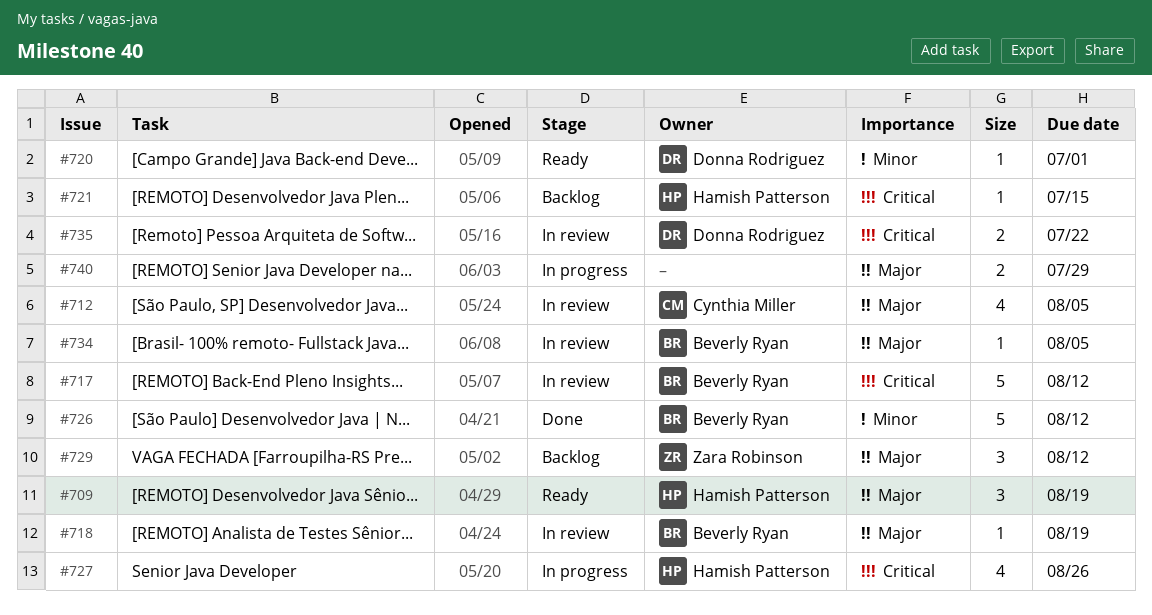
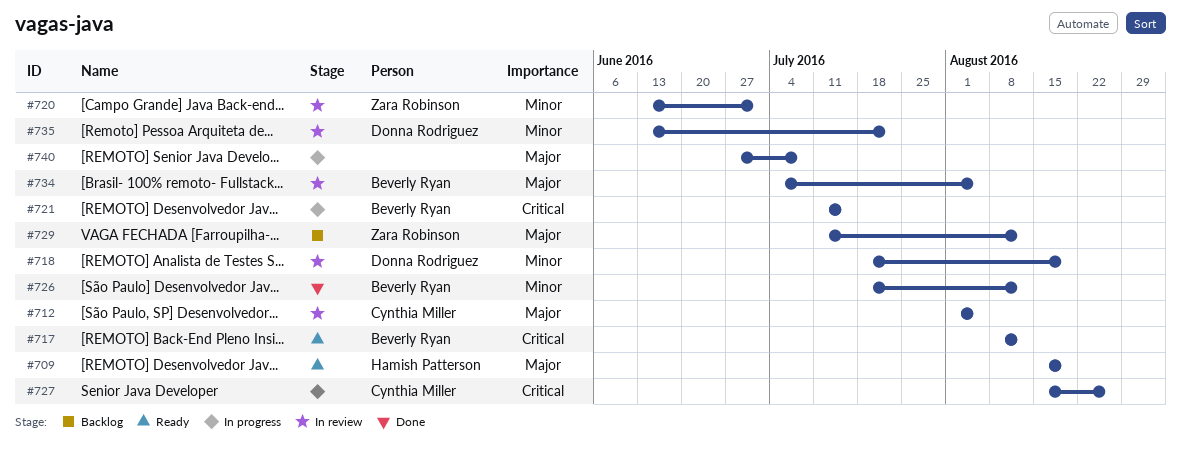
#717, status: In review -> Ready
#718, owner: Beverly Ryan -> Donna Rodriguez
#718, priority: Major -> Minor
#720, status: Ready -> In review
#720, owner: Donna Rodriguez -> Zara Robinson
#721, status: Backlog -> In progress
#721, owner: Hamish Patterson -> Beverly Ryan
#727, owner: Hamish Patterson -> Cynthia Miller
#735, priority: Critical -> Minor
#740, due: Jul 29 -> Jul 8

